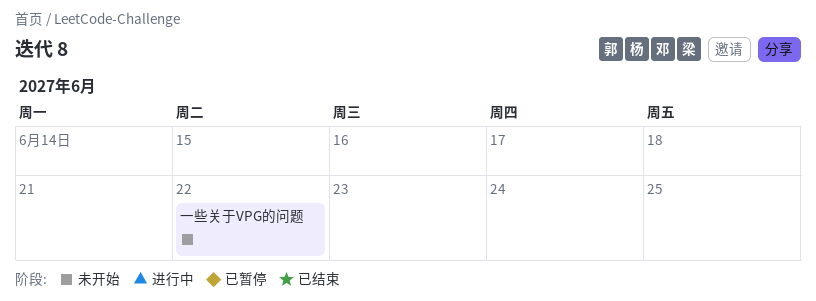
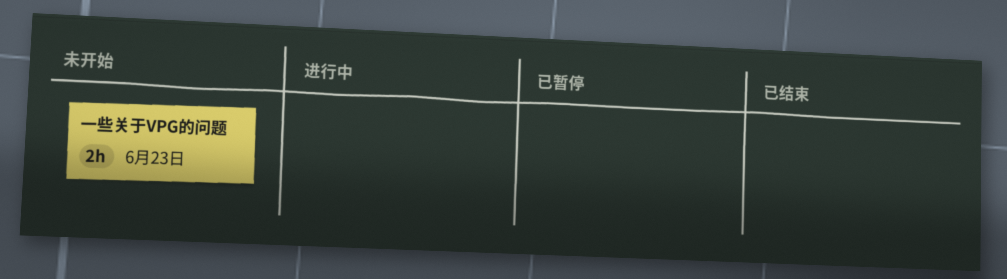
一些关于VPG的问题, due: Jun 22 -> Jun 23

